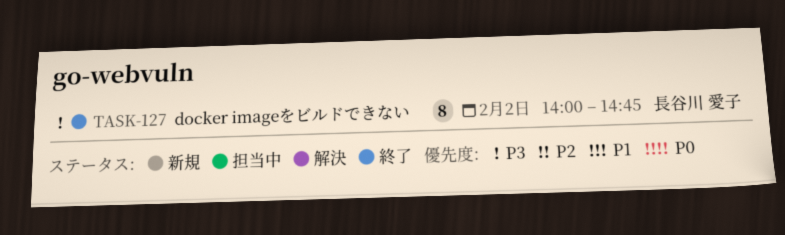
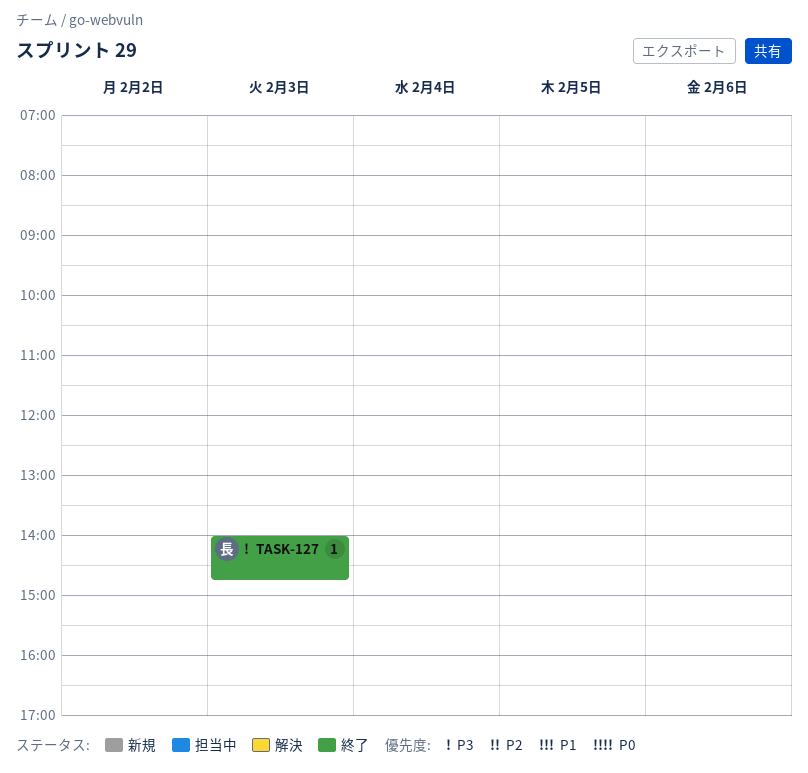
TASK-127, estimate: 8 -> 1
TASK-127, day: Feb 2 -> Feb 3

